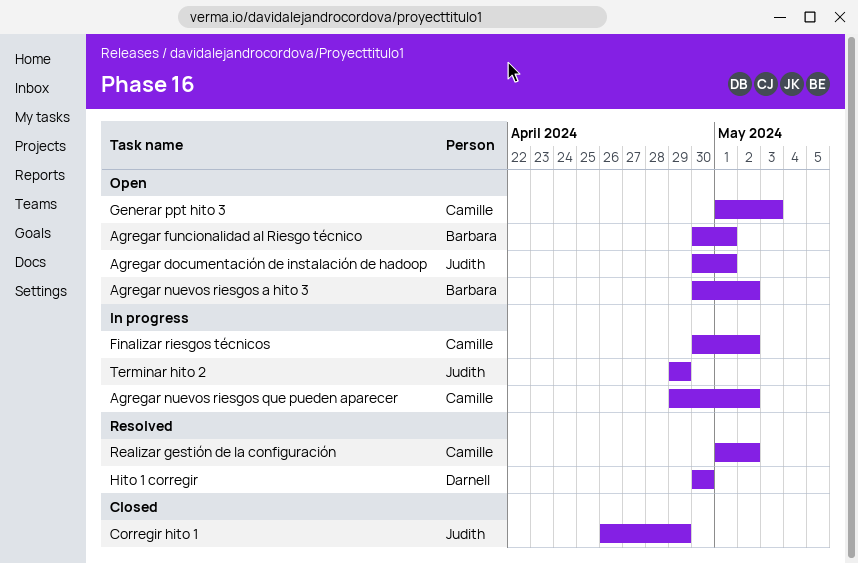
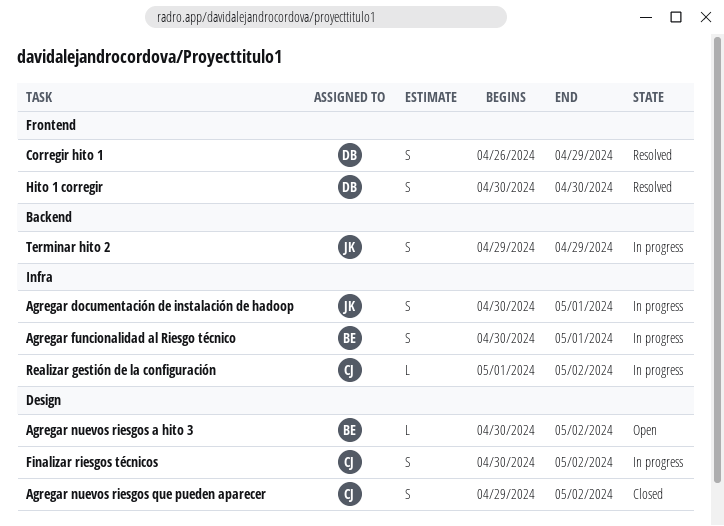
Agregar documentación de instalación de hadoop, status: Open -> In progress
Agregar funcionalidad al Riesgo técnico, status: Open -> In progress
Agregar nuevos riesgos que pueden aparecer, status: In progress -> Closed
Corregir hito 1, status: Closed -> Resolved
Corregir hito 1, owner: Judith -> Darnell
Generar ppt hito 3: present -> none
Realizar gestión de la configuración, status: Resolved -> In progress

